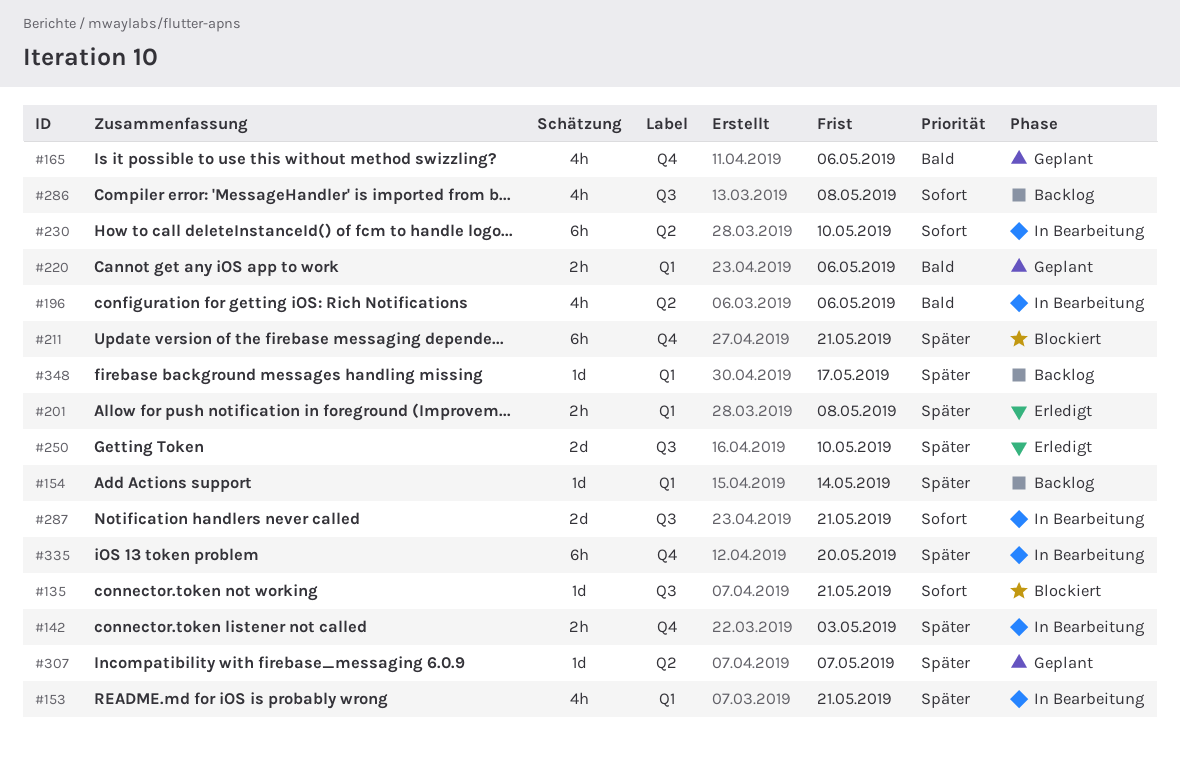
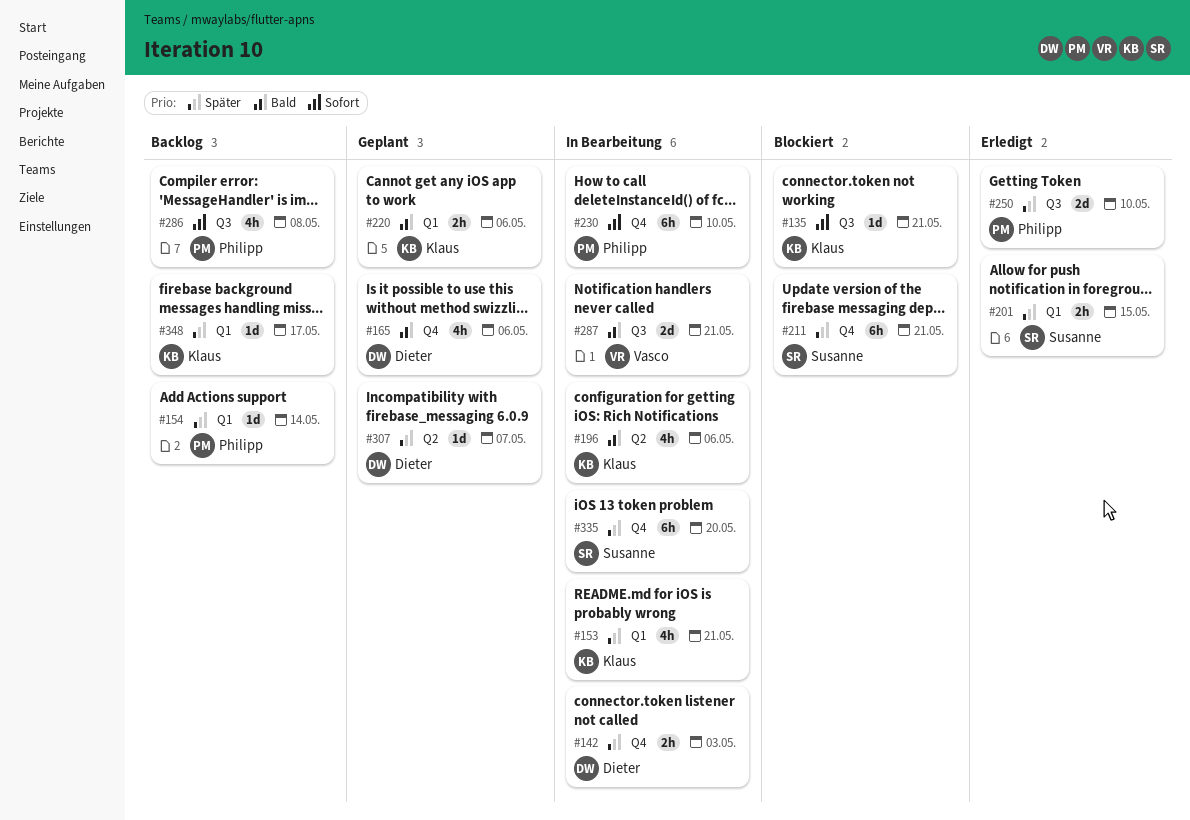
#201, due: May 8 -> May 15
#230, label: Q2 -> Q4
#287, priority: Sofort -> Bald

